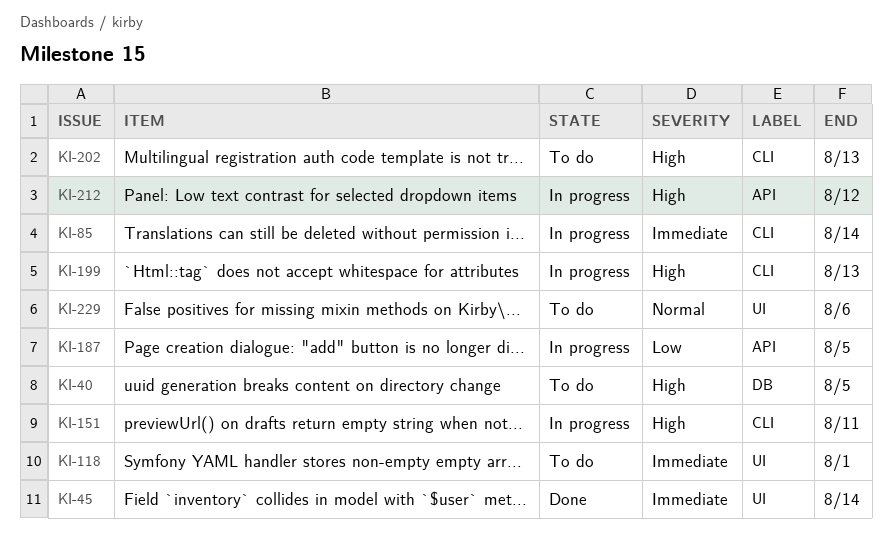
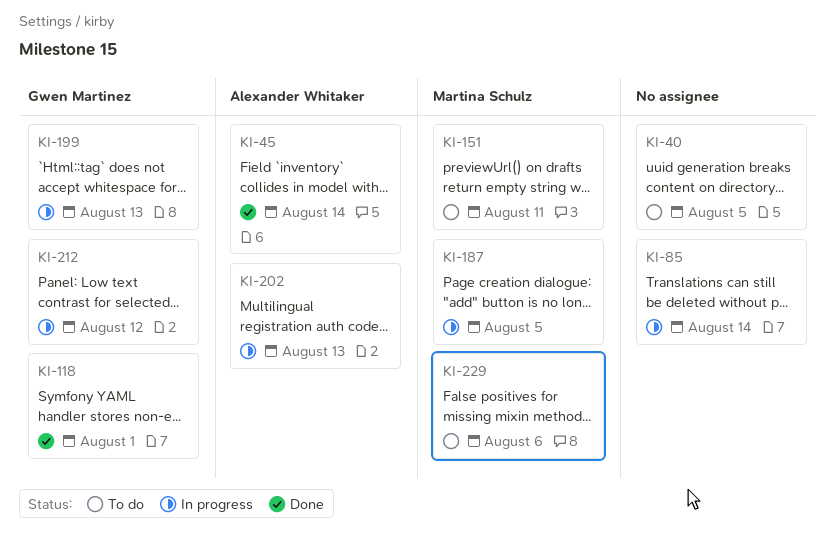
KI-118, status: To do -> Done
KI-151, status: In progress -> To do
KI-202, status: To do -> In progress

